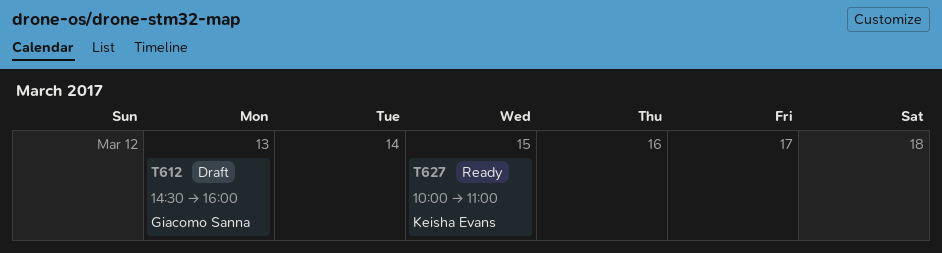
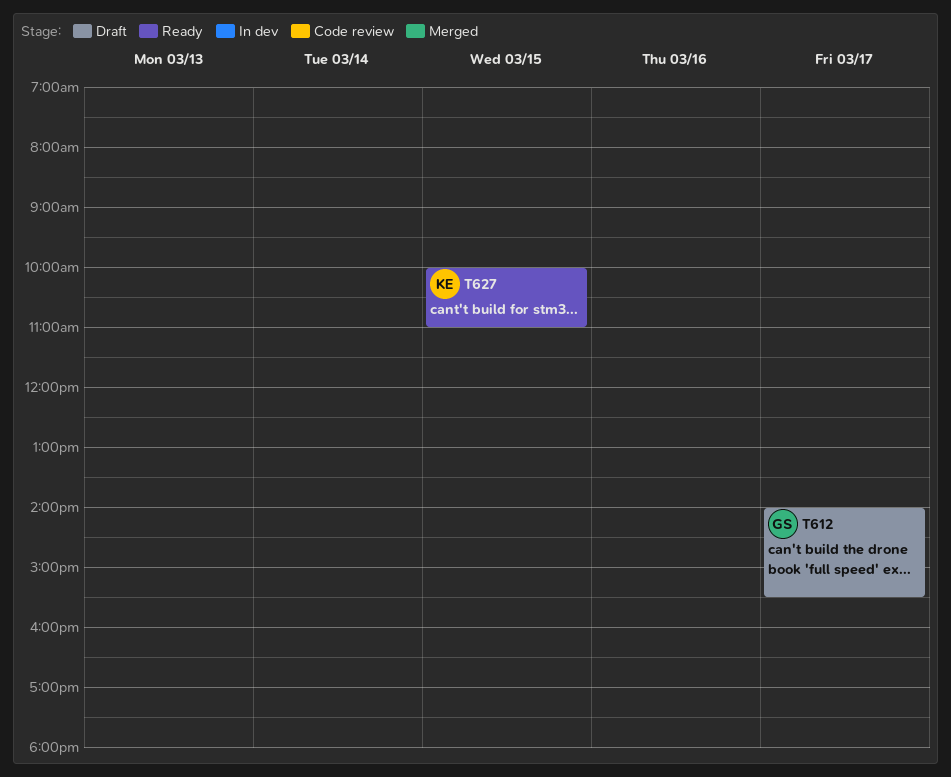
T612, day: Mar 13 -> Mar 17
T612, begins: 14:30 -> 14:00
T612, ends: 16:00 -> 15:30

